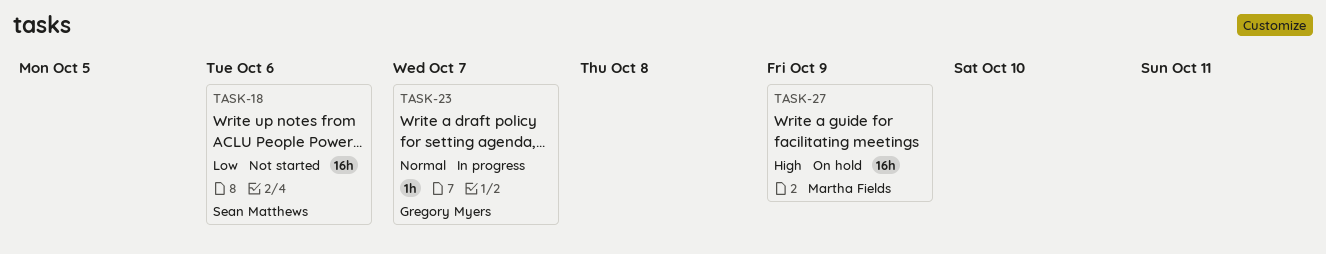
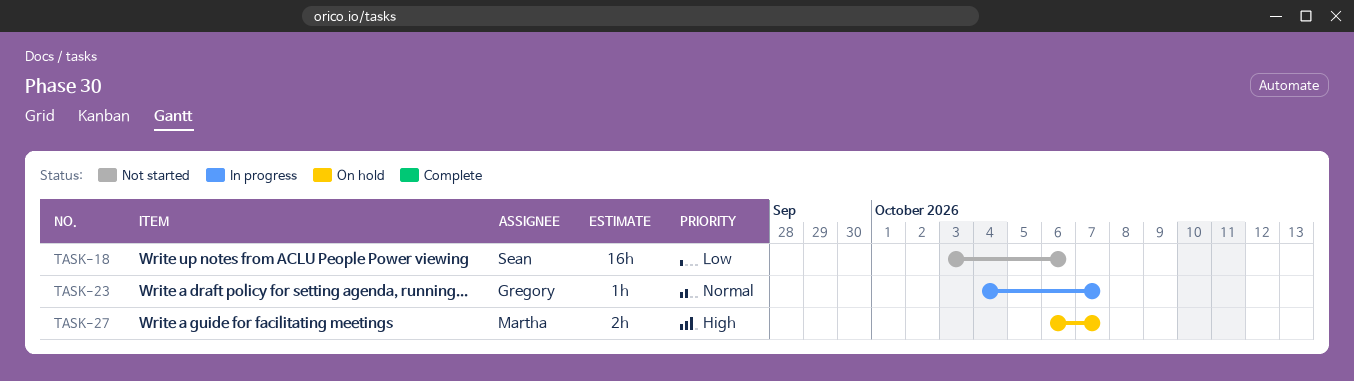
TASK-27, estimate: 16h -> 2h
TASK-27, due: Oct 9 -> Oct 7

